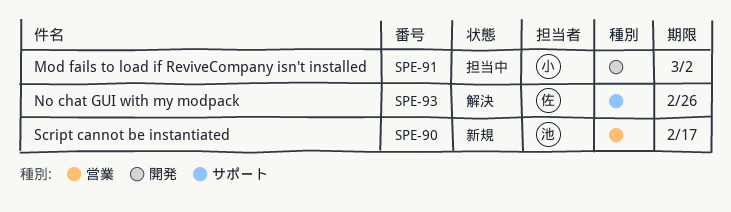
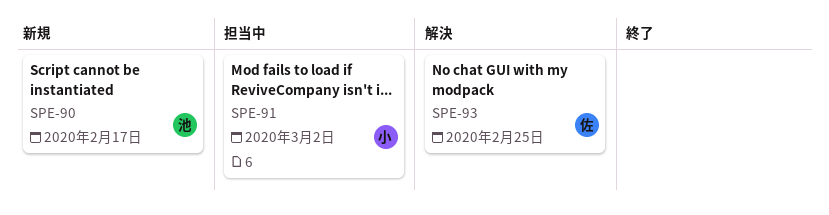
SPE-93, due: Feb 26 -> Feb 25

